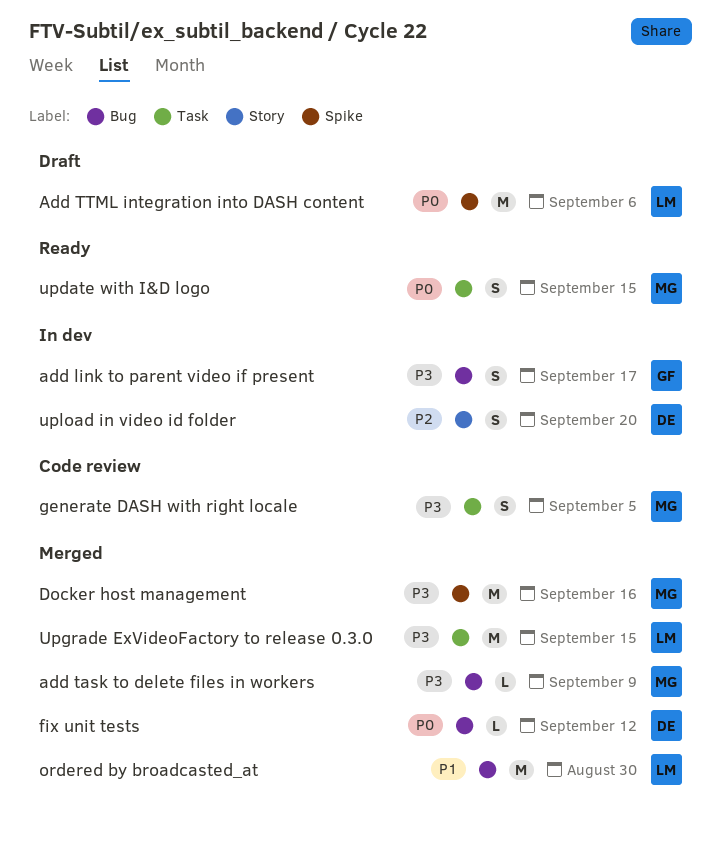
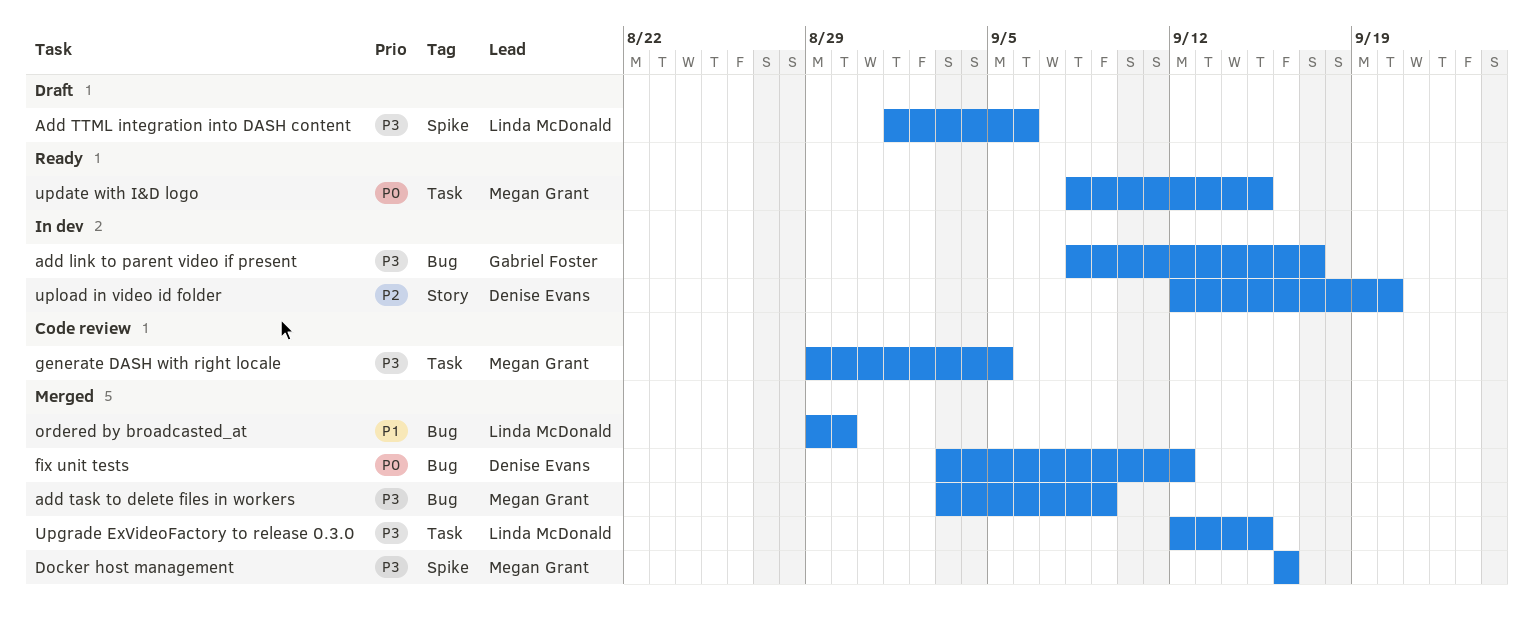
Add TTML integration into DASH content, priority: P0 -> P3

